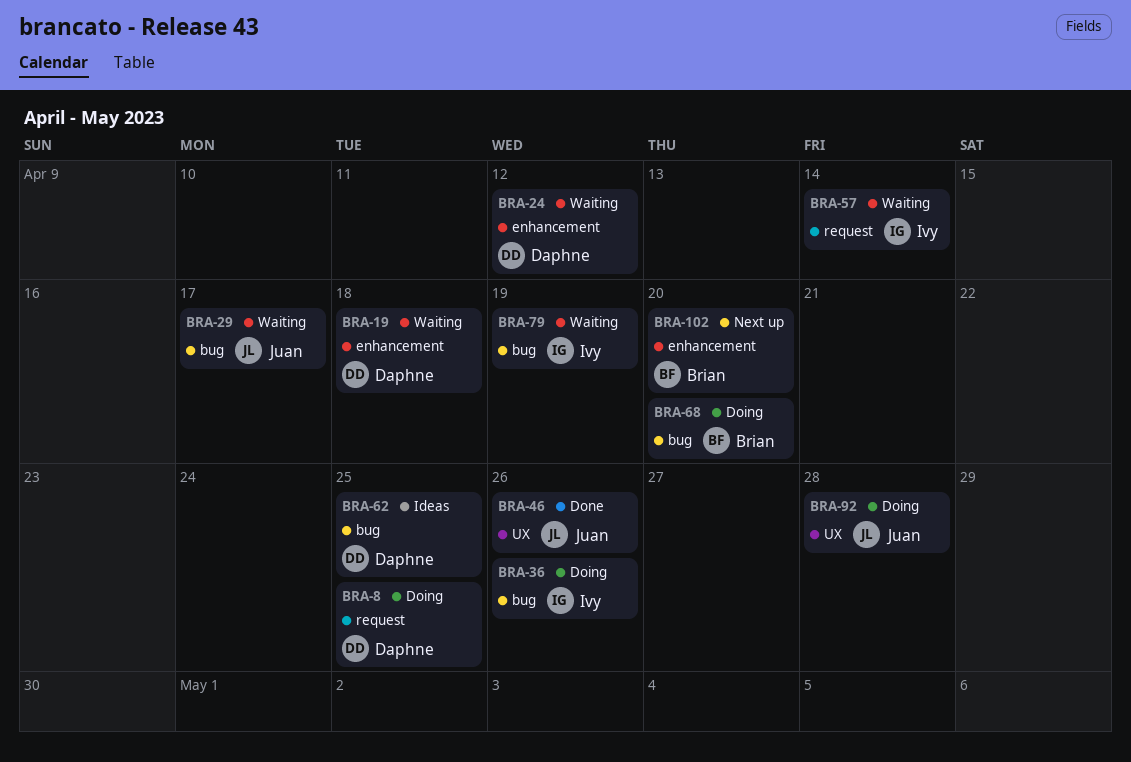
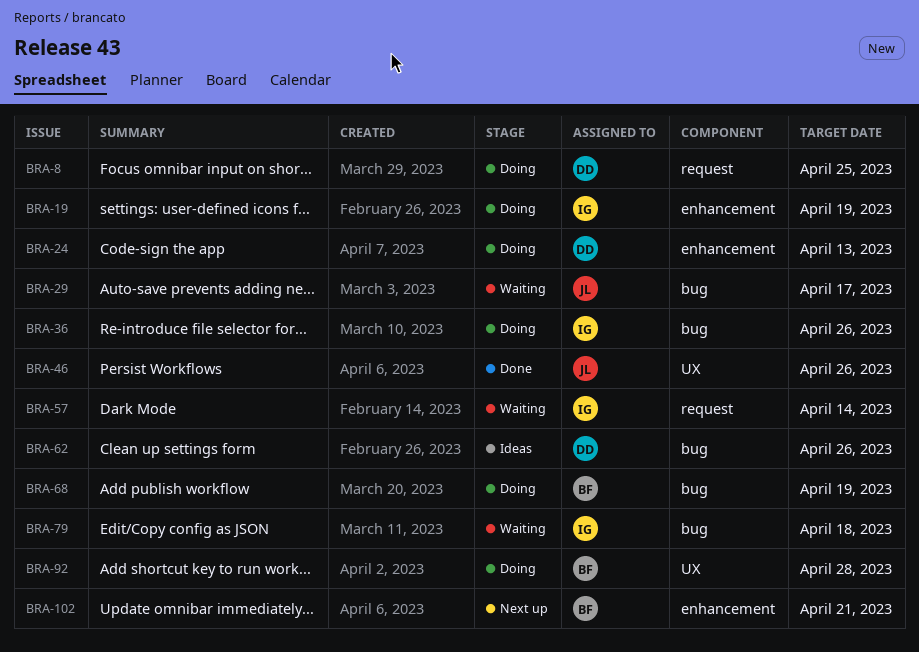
BRA-19, status: Waiting -> Doing
BRA-19, owner: Daphne -> Ivy
BRA-19, due: Apr 18 -> Apr 19
BRA-24, status: Waiting -> Doing
BRA-24, due: Apr 12 -> Apr 13
BRA-62, due: Apr 25 -> Apr 26
BRA-68, due: Apr 20 -> Apr 19
BRA-79, due: Apr 19 -> Apr 18
BRA-92, owner: Juan -> Brian
BRA-102, due: Apr 20 -> Apr 21

